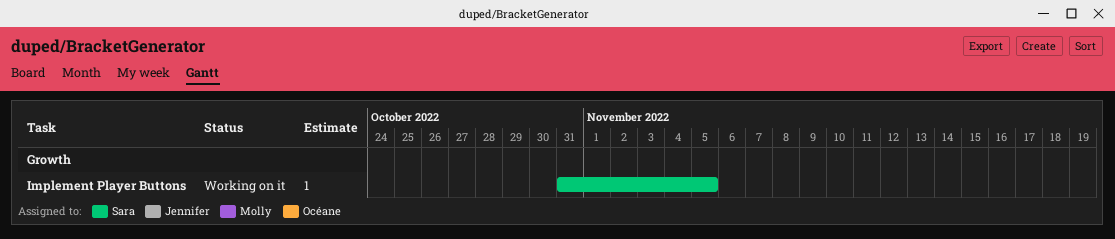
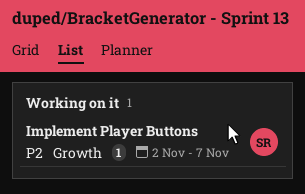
Implement Player Buttons, start: Oct 31 -> Nov 2
Implement Player Buttons, due: Nov 5 -> Nov 7

